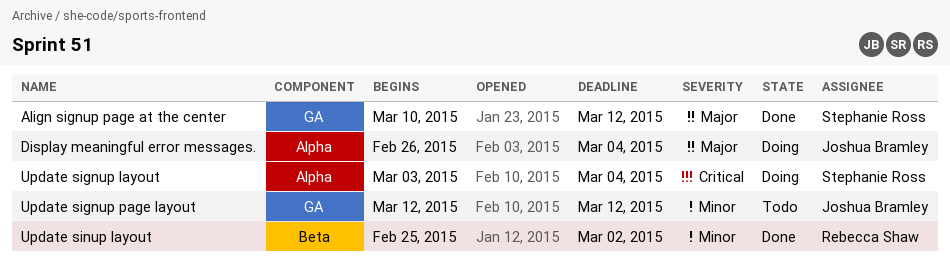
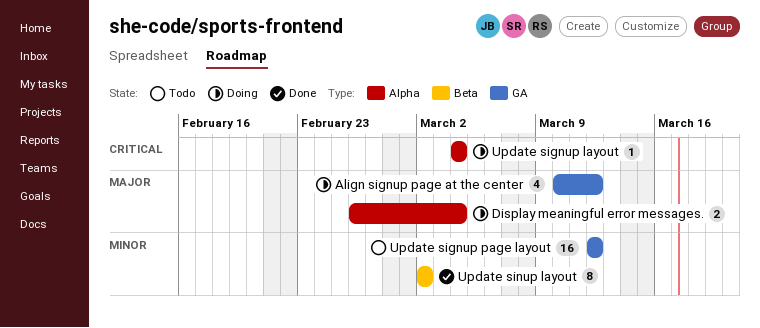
Align signup page at the center, status: Done -> Doing
Update signup layout, start: Mar 3 -> Mar 4
Update sinup layout, start: Feb 25 -> Mar 2

